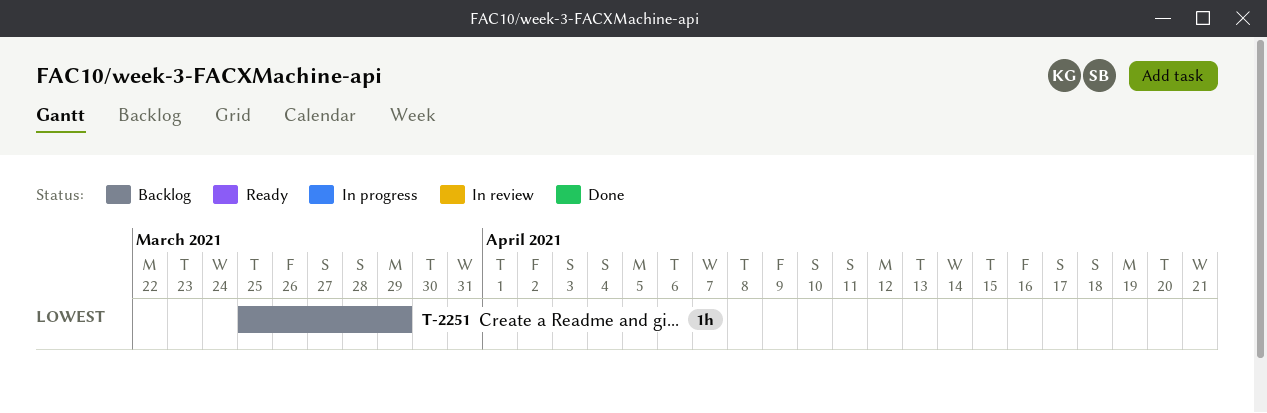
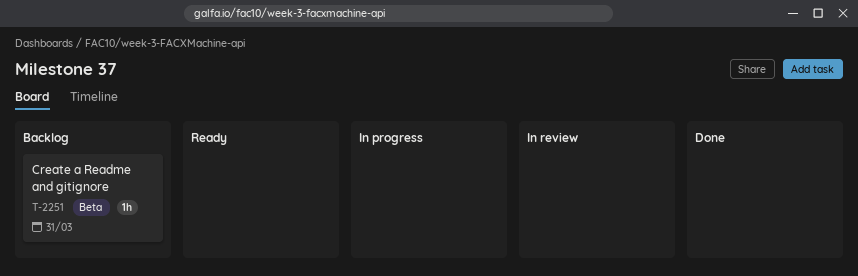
T-2251, due: Mar 29 -> Mar 31

